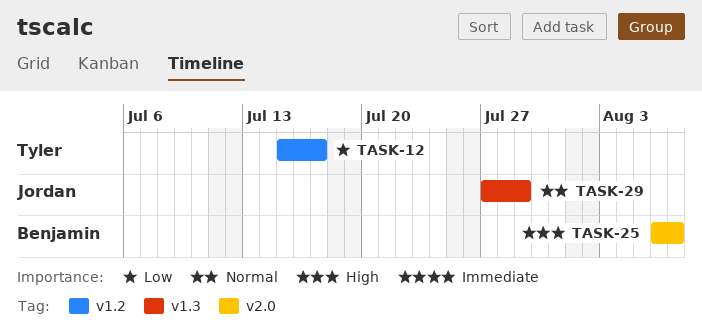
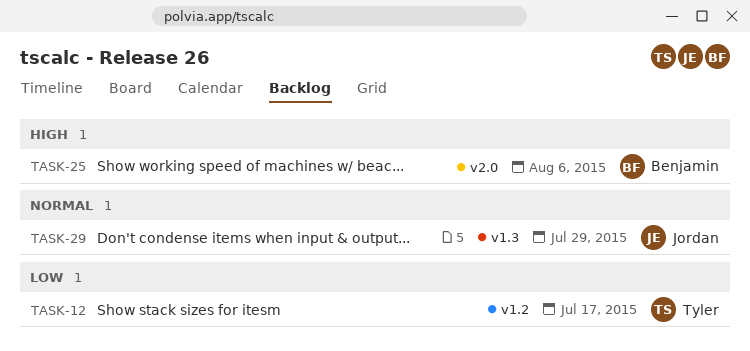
TASK-25, due: Aug 7 -> Aug 6

